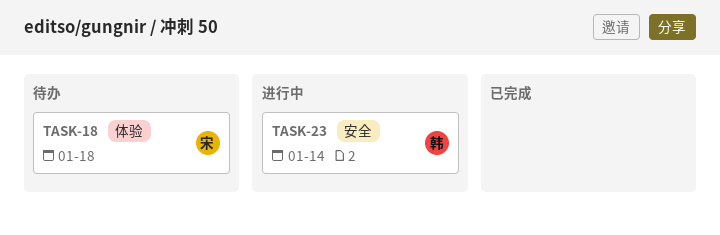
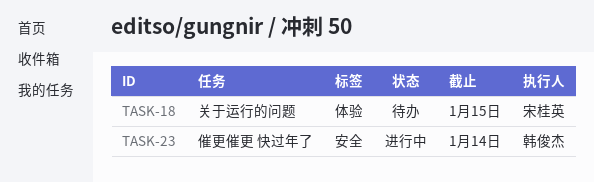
TASK-18, due: Jan 18 -> Jan 15

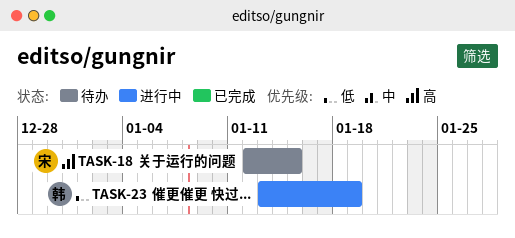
TASK-23, due: Jan 14 -> Jan 19

